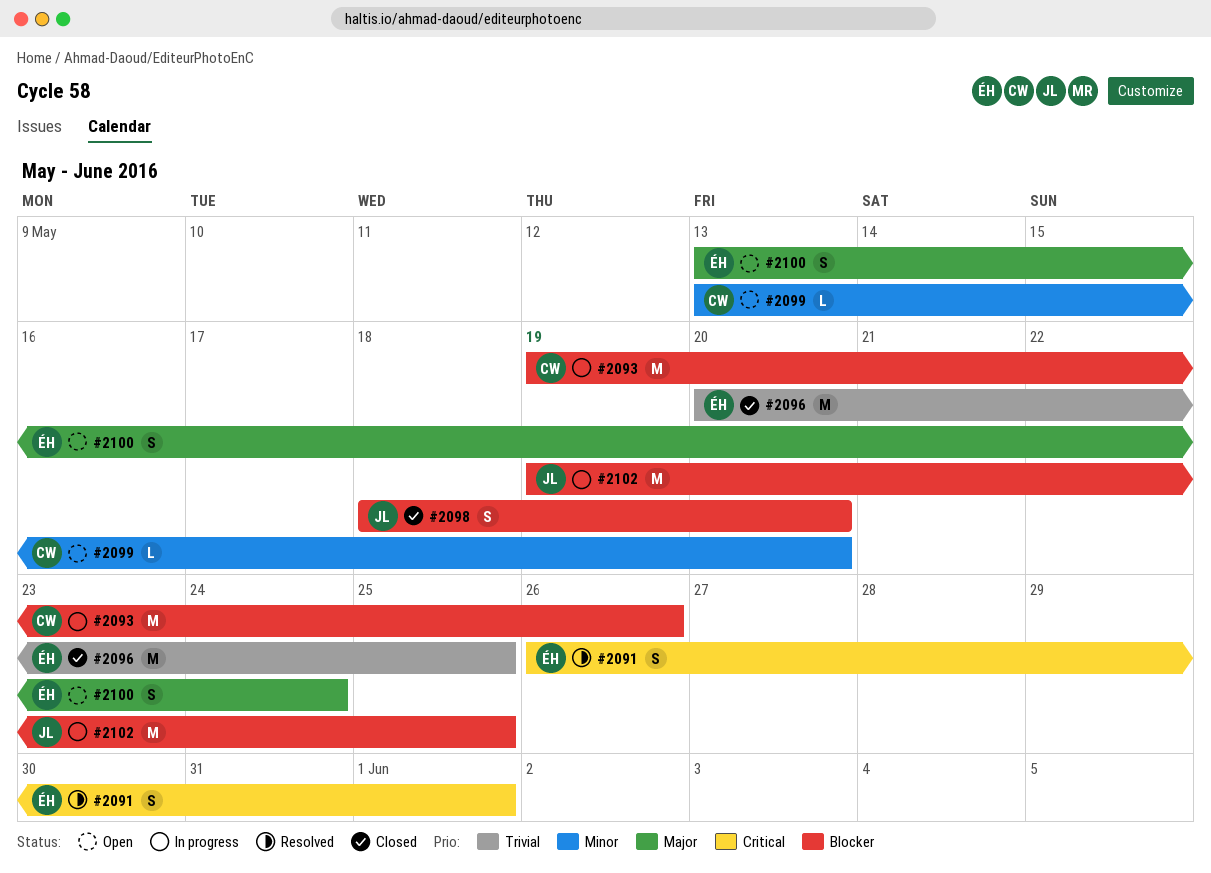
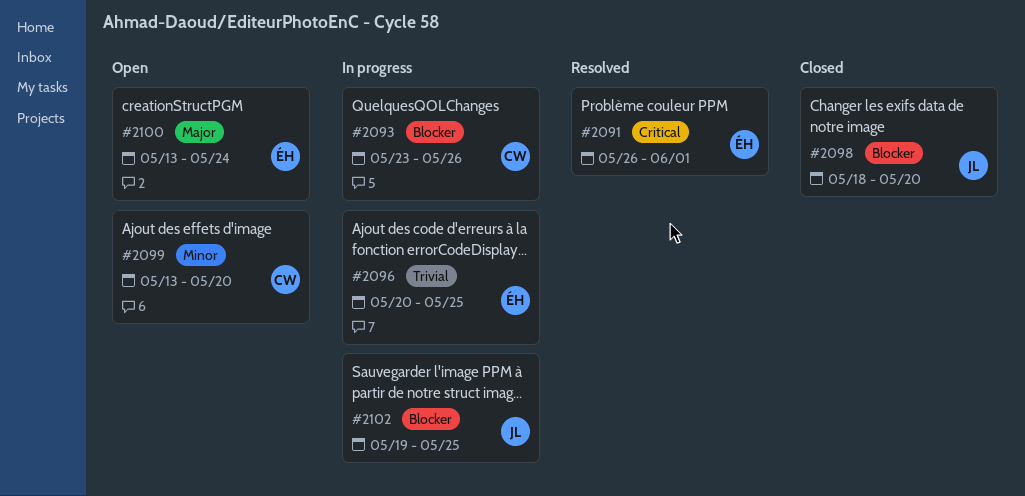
#2093, start: May 19 -> May 23
#2096, status: Closed -> In progress

